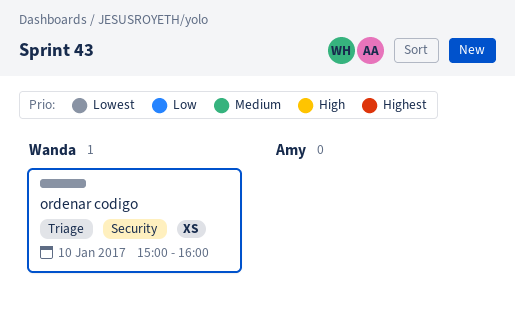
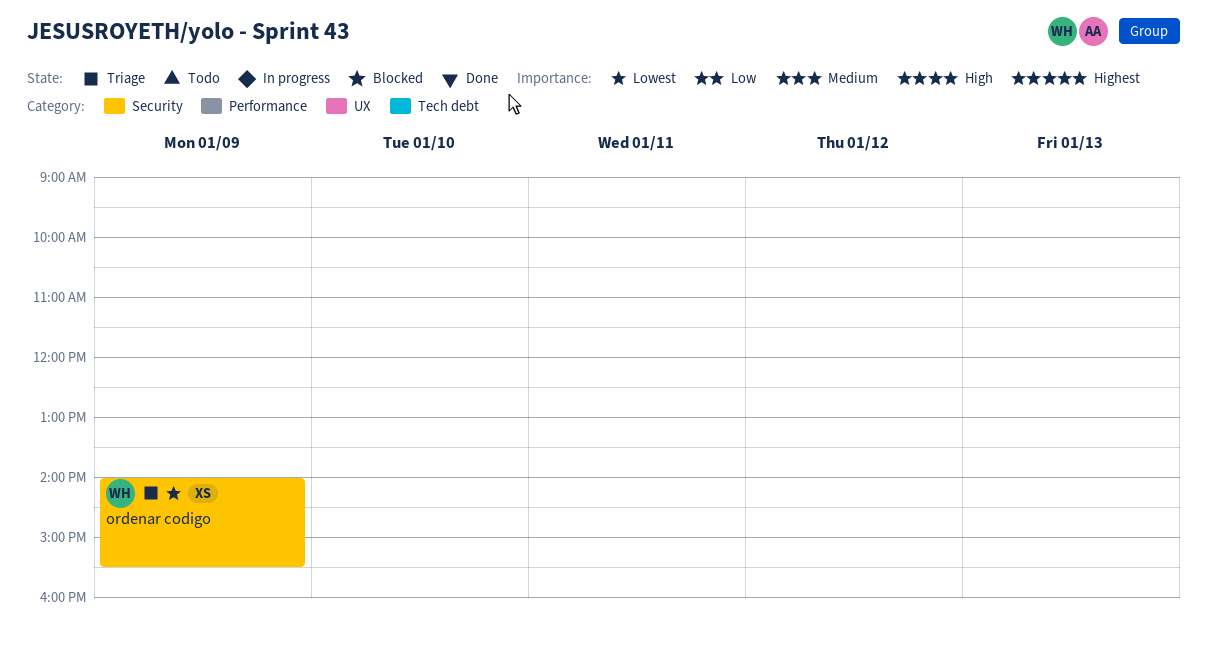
ordenar codigo, day: Jan 10 -> Jan 9
ordenar codigo, begins: 15:00 -> 14:00
ordenar codigo, ends: 16:00 -> 15:30

